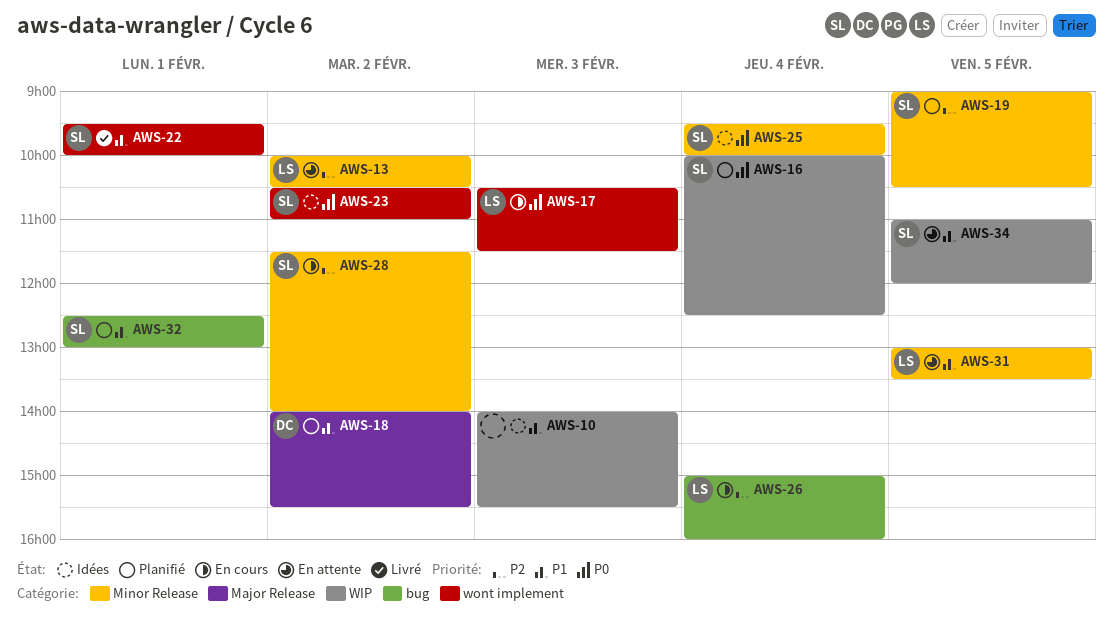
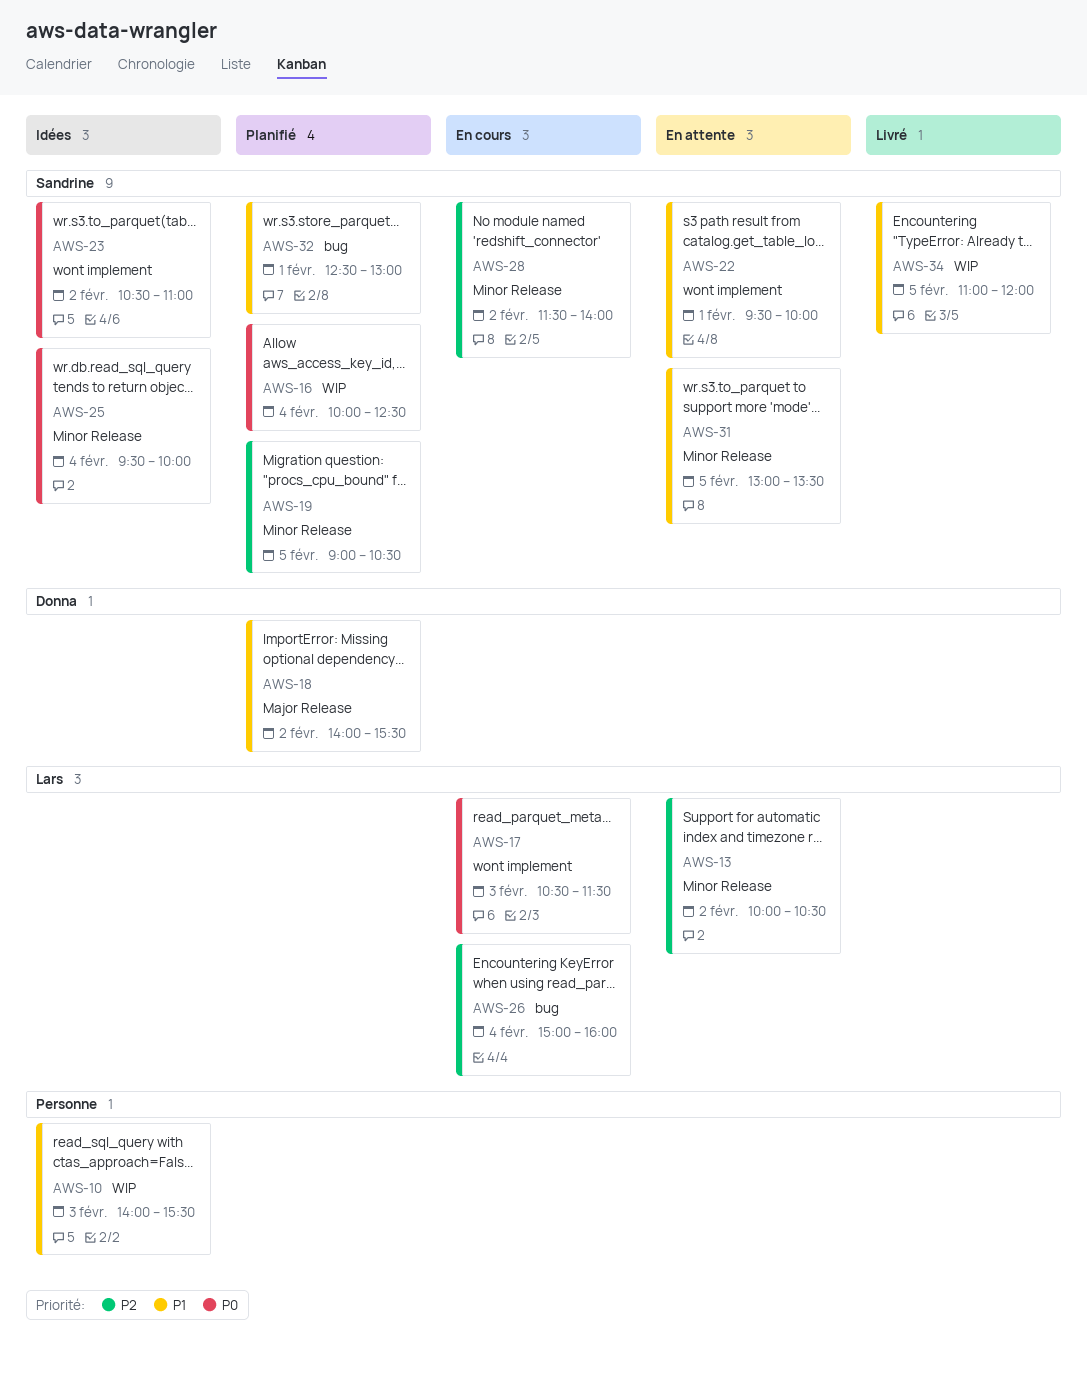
AWS-22, status: Livré -> En attente
AWS-31, owner: Lars -> Sandrine
AWS-34, status: En attente -> Livré

